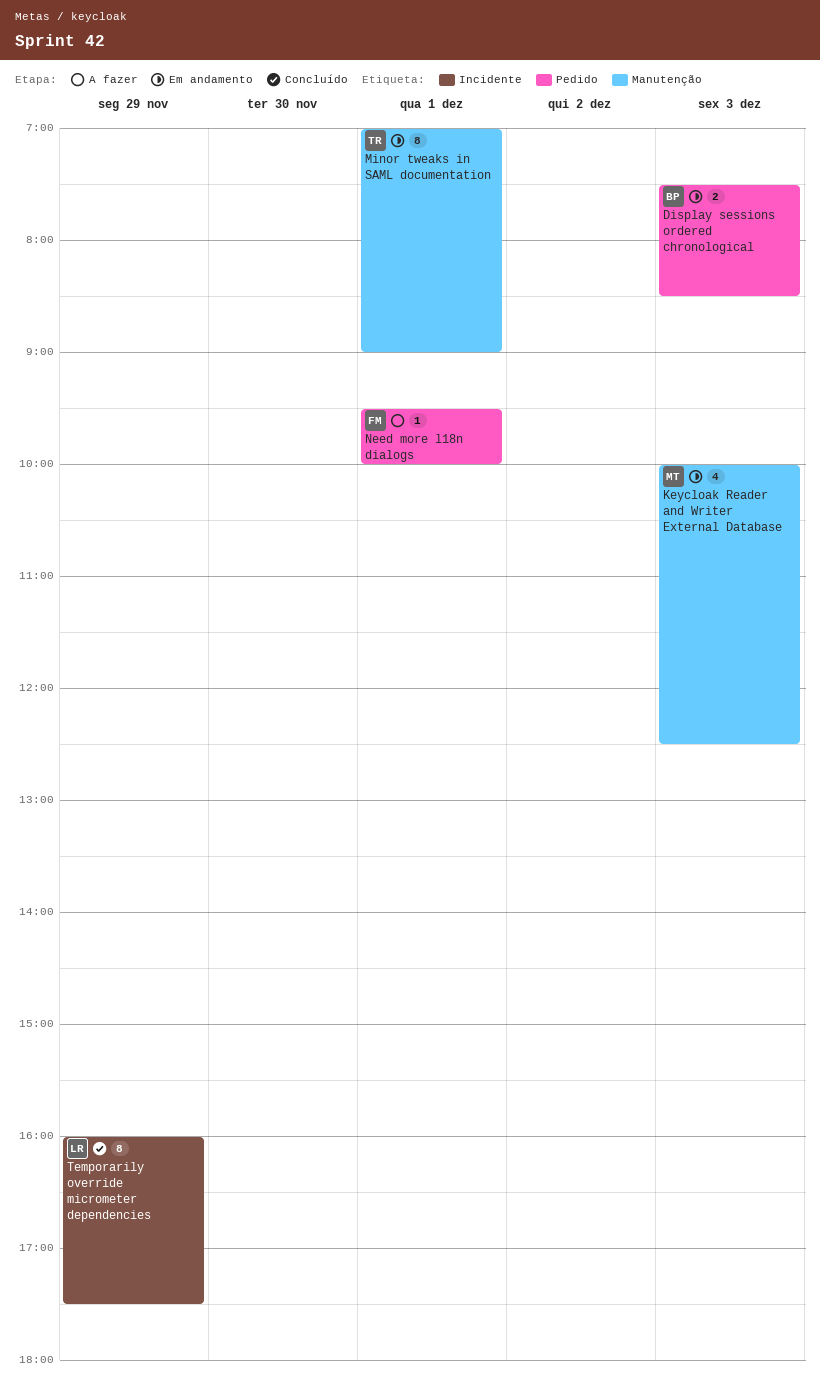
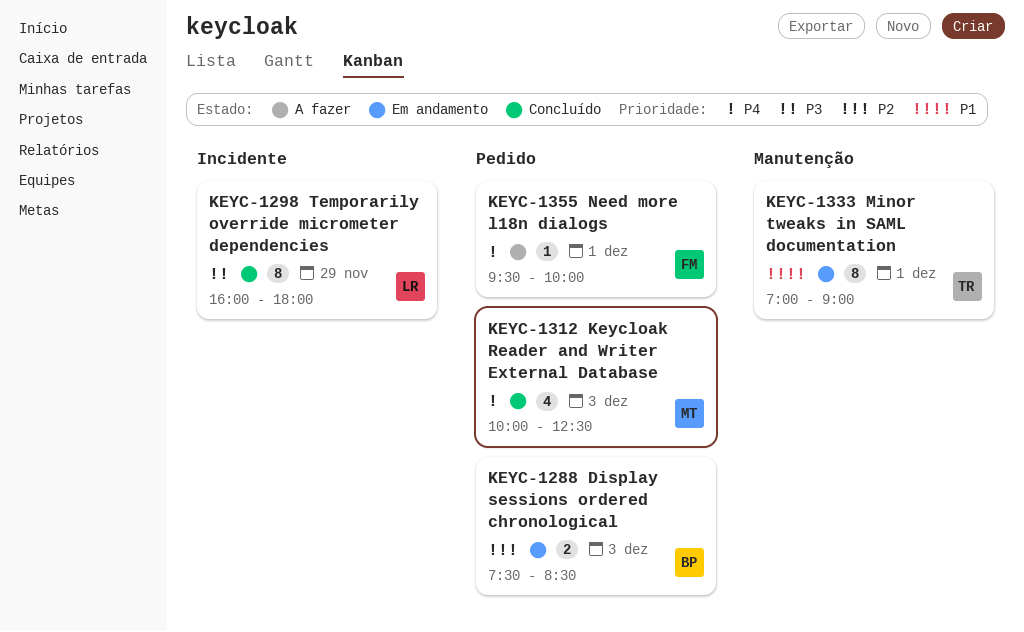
Keycloak Reader and Writer External Database, status: Em andamento -> Concluído
Keycloak Reader and Writer External Database, label: Manutenção -> Pedido
Temporarily override micrometer dependencies, ends: 17:30 -> 18:00

